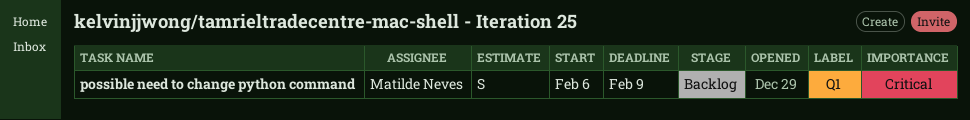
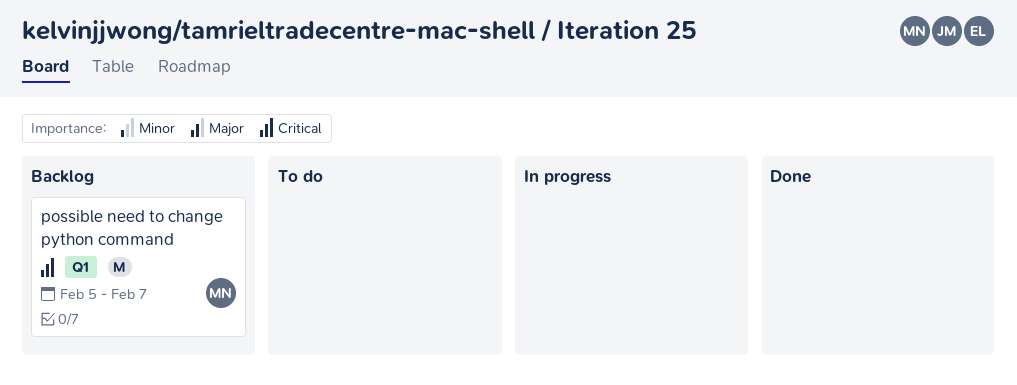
possible need to change python command, estimate: S -> M
possible need to change python command, start: Feb 6 -> Feb 5
possible need to change python command, due: Feb 9 -> Feb 7

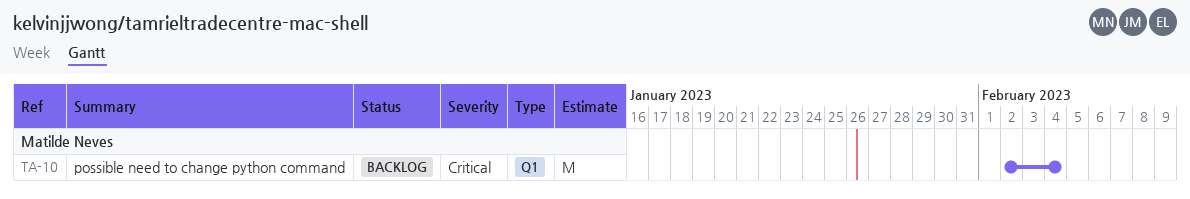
possible need to change python command, start: Feb 5 -> Feb 2
possible need to change python command, due: Feb 7 -> Feb 4

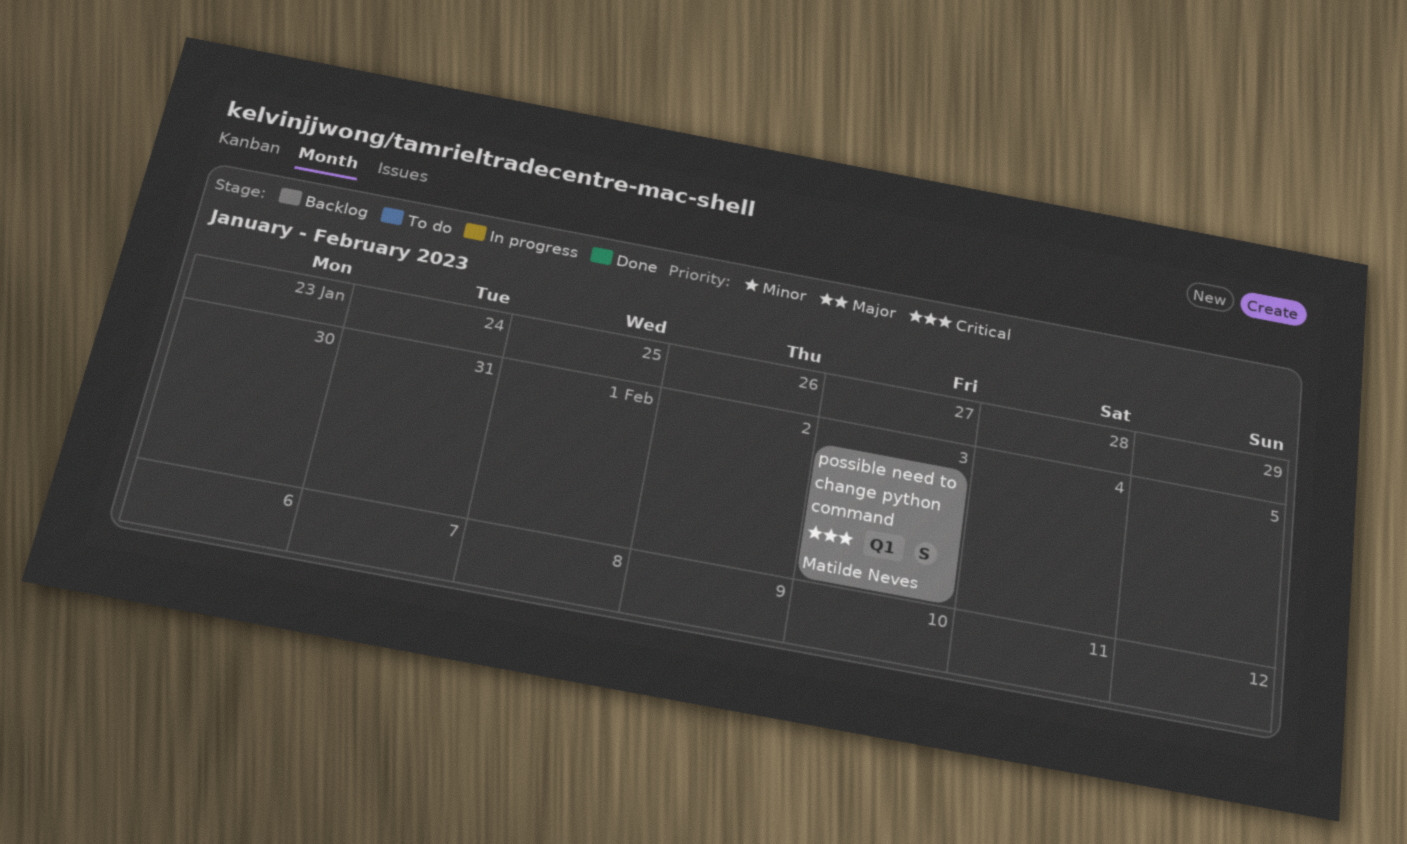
possible need to change python command, estimate: M -> S
possible need to change python command, due: Feb 4 -> Feb 3

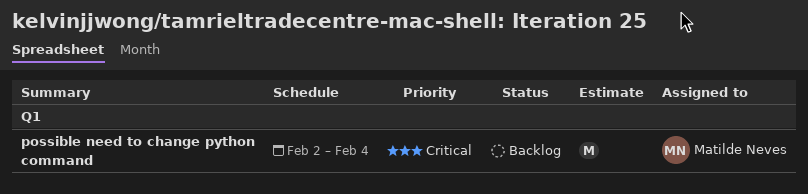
possible need to change python command, estimate: S -> M
possible need to change python command, due: Feb 3 -> Feb 4

